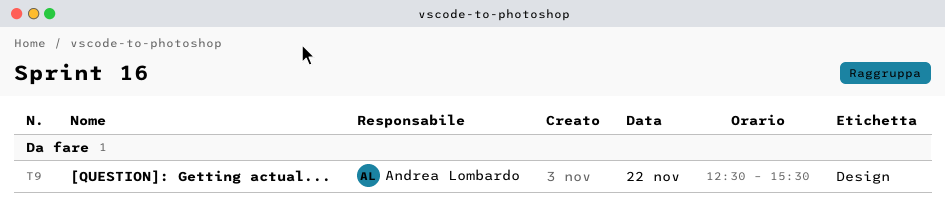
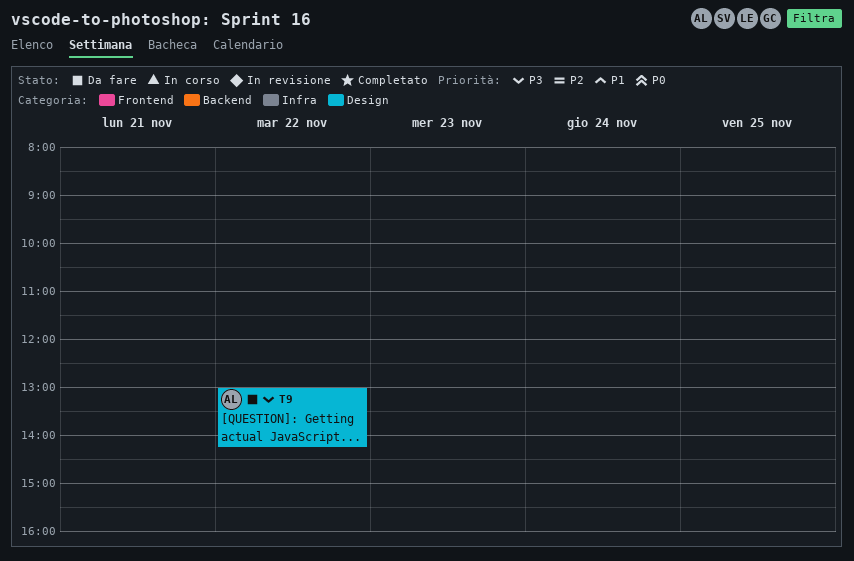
T9, begins: 12:30 -> 13:00
T9, ends: 15:30 -> 14:15

